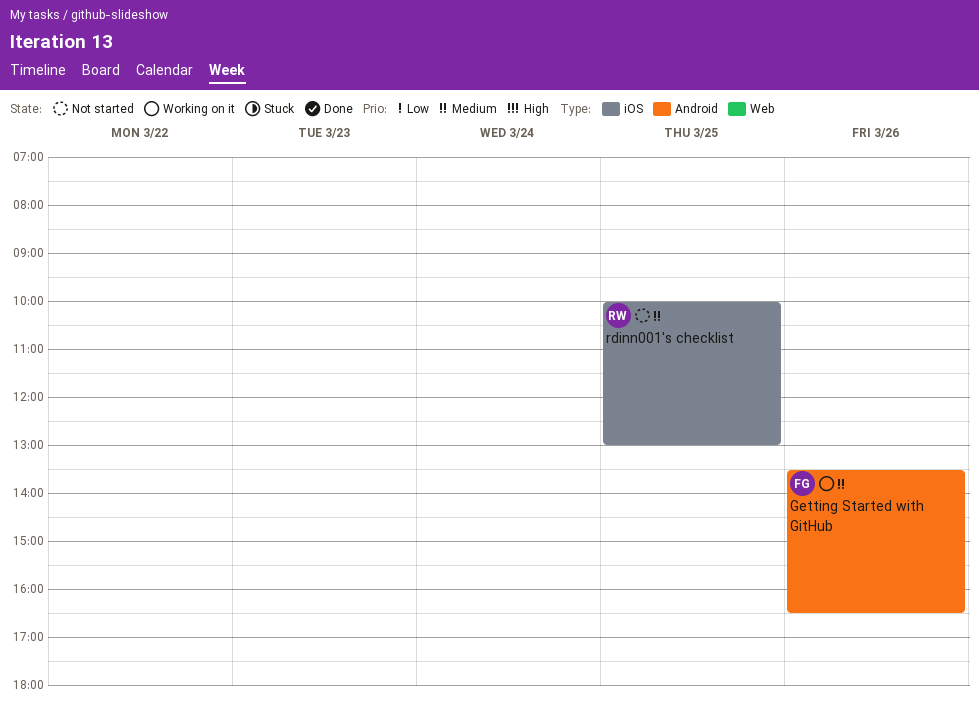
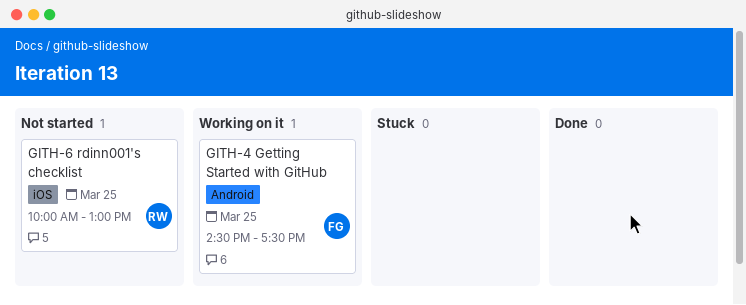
Getting Started with GitHub, day: Mar 26 -> Mar 25
Getting Started with GitHub, begins: 13:30 -> 14:30
Getting Started with GitHub, ends: 16:30 -> 17:30

